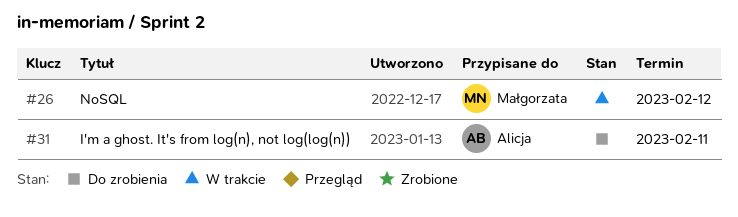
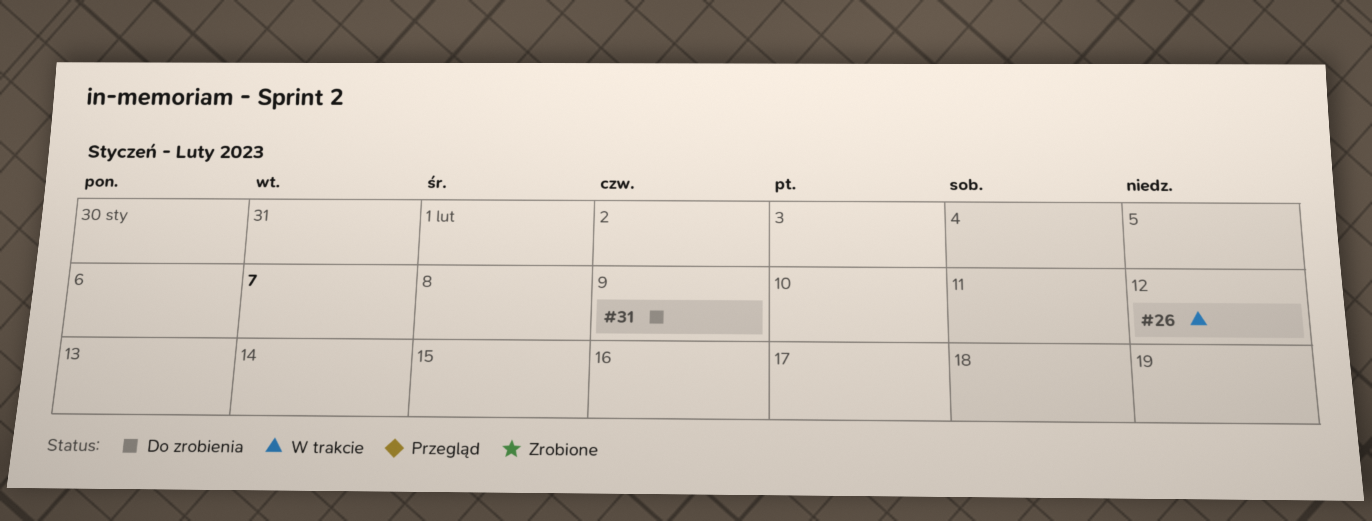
#31, due: Feb 11 -> Feb 9

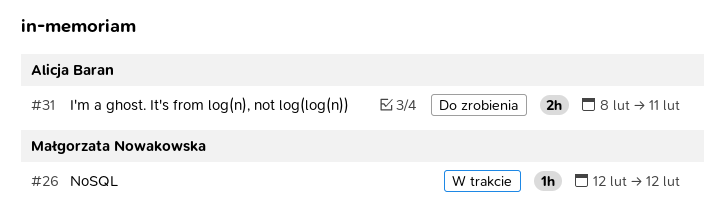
#31, due: Feb 9 -> Feb 11

